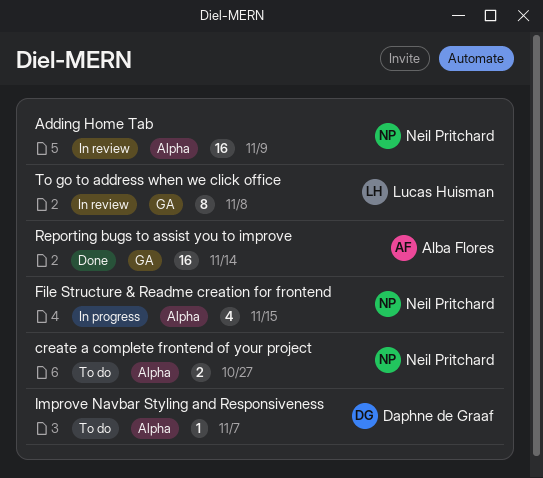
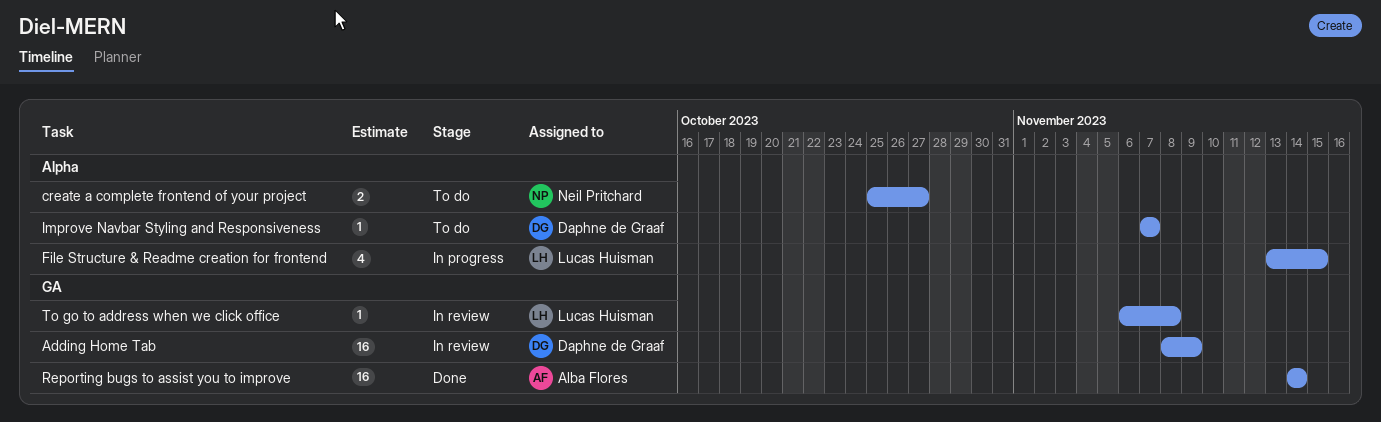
Adding Home Tab, owner: Neil Pritchard -> Daphne de Graaf
Adding Home Tab, label: Alpha -> GA
File Structure & Readme creation for frontend, owner: Neil Pritchard -> Lucas Huisman
To go to address when we click office, estimate: 8 -> 1

